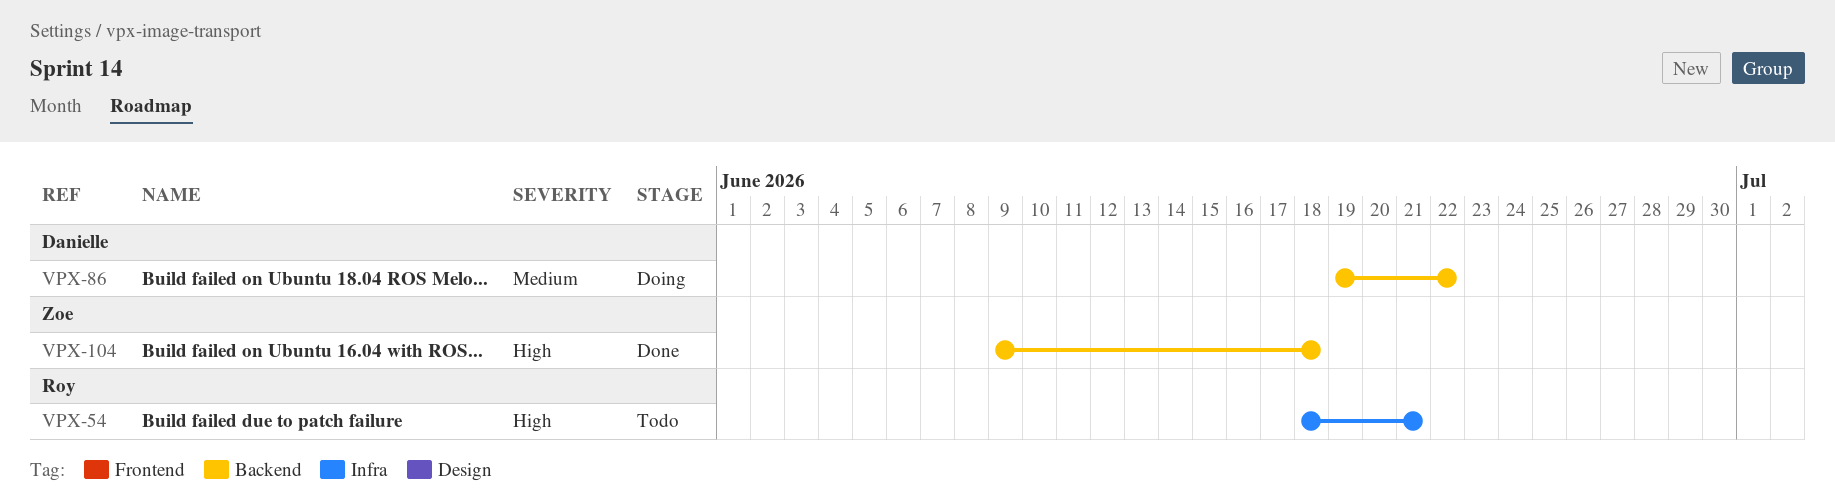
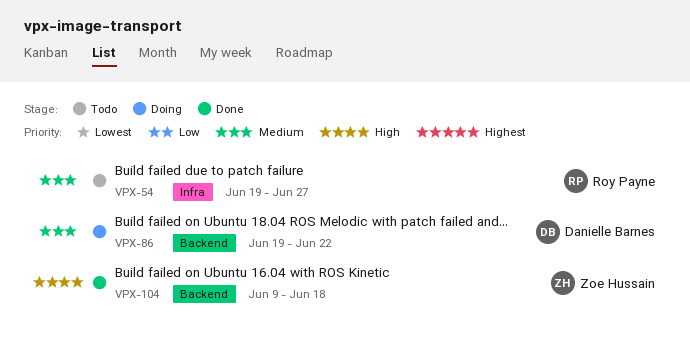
VPX-54, priority: High -> Medium
VPX-54, start: Jun 18 -> Jun 19
VPX-54, due: Jun 21 -> Jun 27

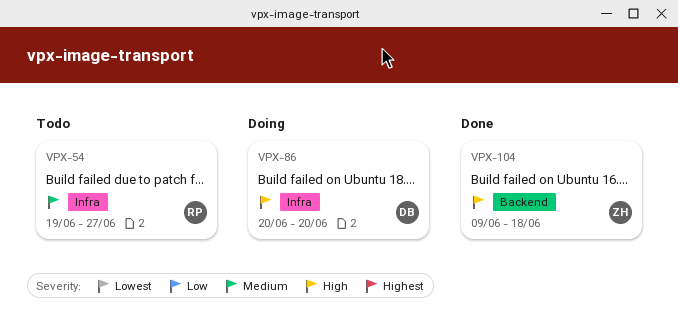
VPX-86, priority: Medium -> High
VPX-86, label: Backend -> Infra
VPX-86, start: Jun 19 -> Jun 20
VPX-86, due: Jun 22 -> Jun 20

